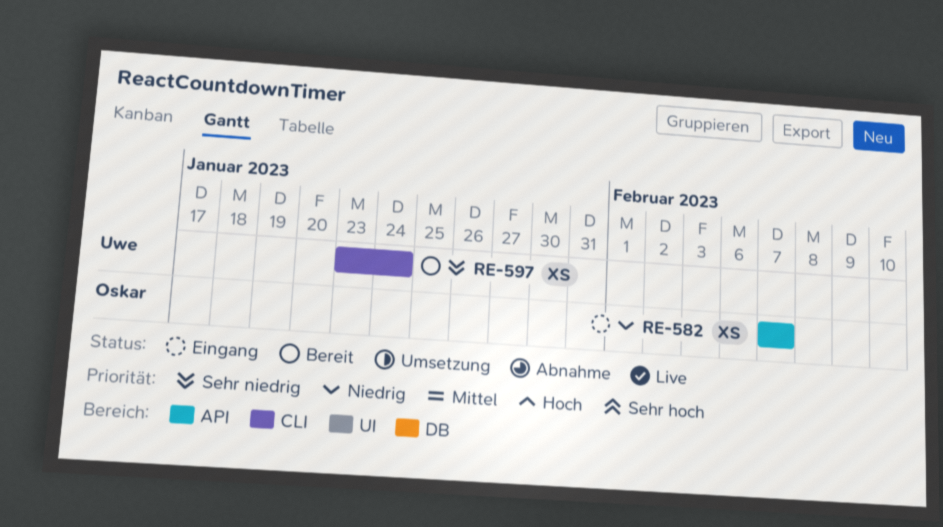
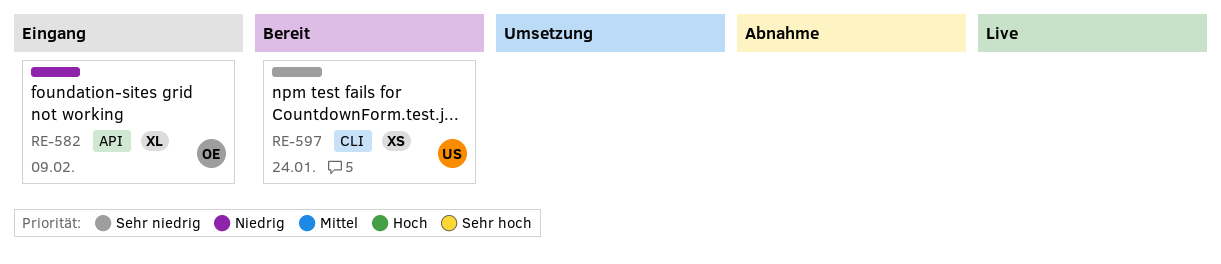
RE-582, estimate: XS -> XL
RE-582, due: Feb 7 -> Feb 9

